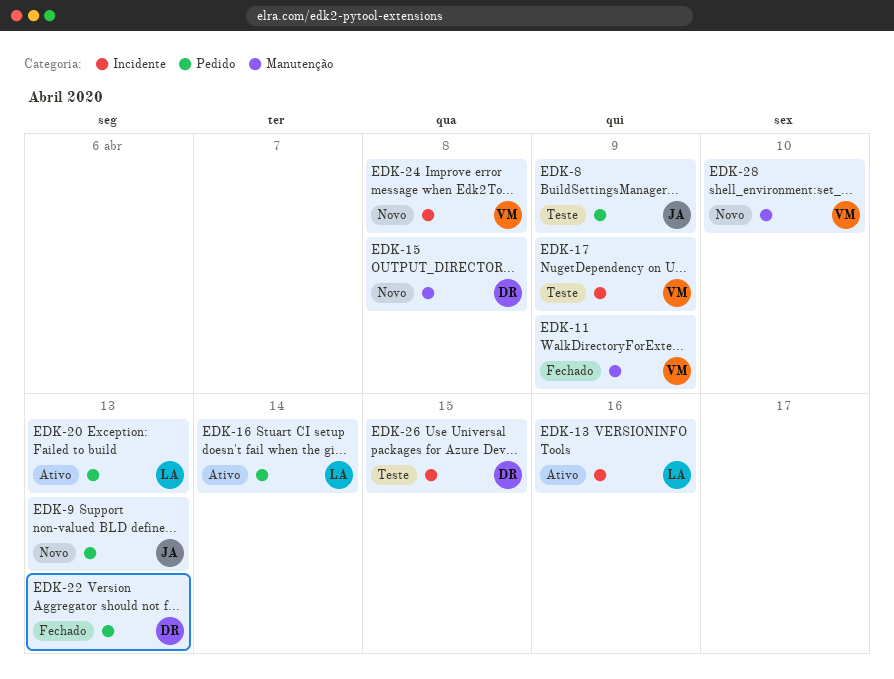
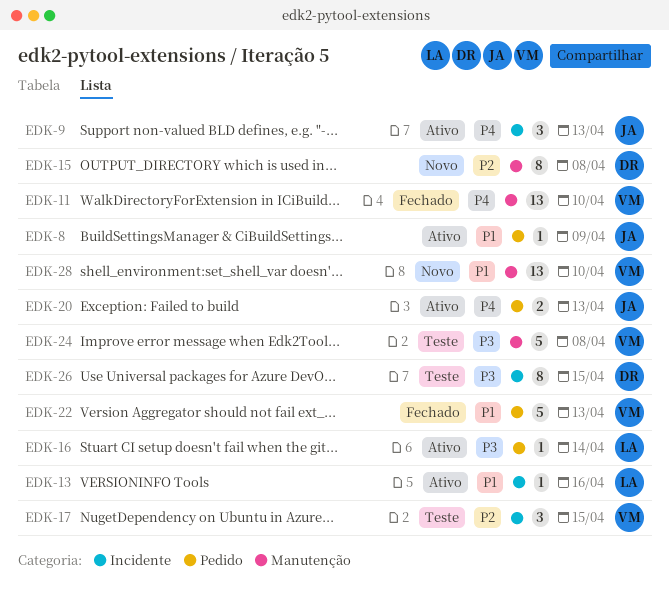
EDK-8, status: Teste -> Ativo
EDK-9, status: Novo -> Ativo
EDK-9, label: Pedido -> Incidente
EDK-11, due: Apr 9 -> Apr 10
EDK-17, due: Apr 9 -> Apr 15
EDK-20, owner: LA -> JA
EDK-22, owner: DR -> VM
EDK-24, status: Novo -> Teste
EDK-24, label: Incidente -> Manutenção

